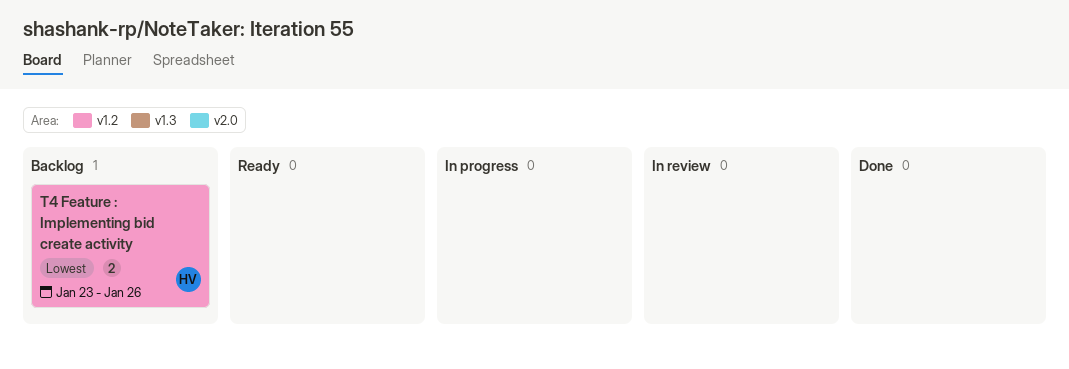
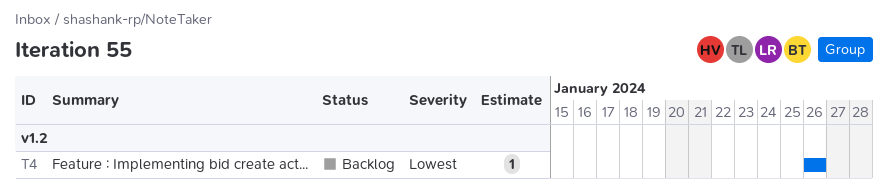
T4, estimate: 2 -> 1
T4, start: Jan 23 -> Jan 26

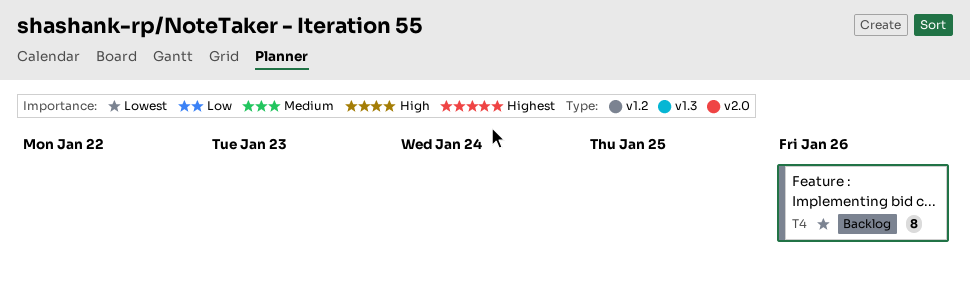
T4, estimate: 1 -> 8

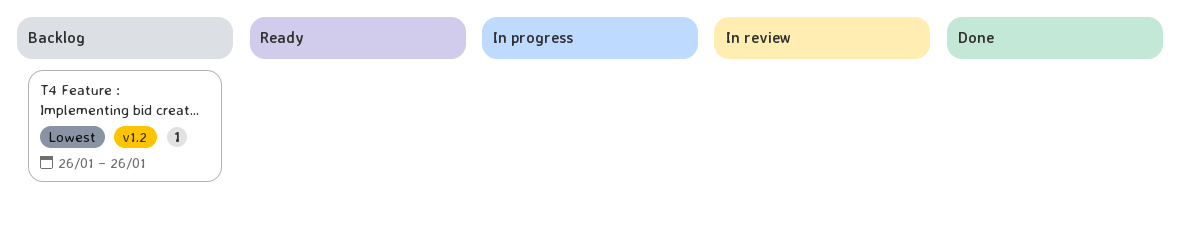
T4, estimate: 8 -> 1

